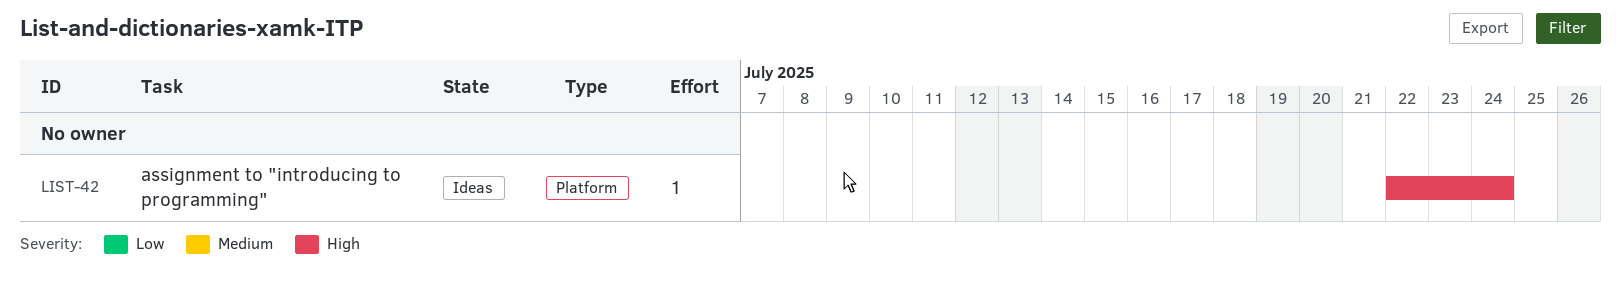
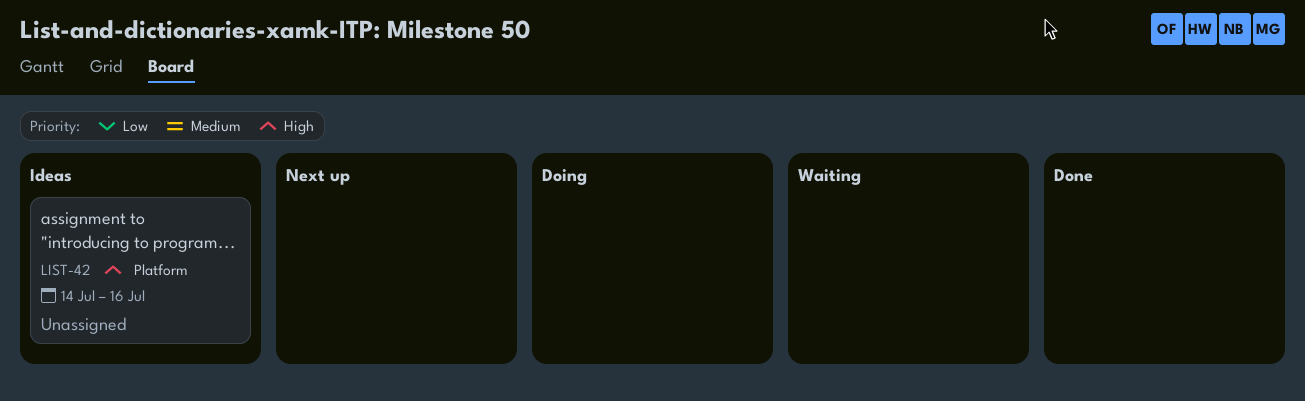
LIST-42, start: Jul 22 -> Jul 14
LIST-42, due: Jul 24 -> Jul 16

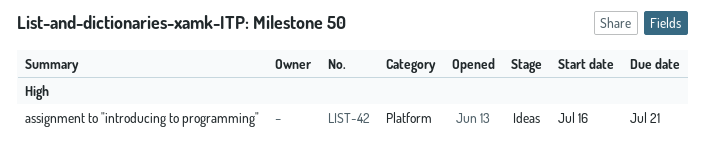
LIST-42, start: Jul 14 -> Jul 16
LIST-42, due: Jul 16 -> Jul 21

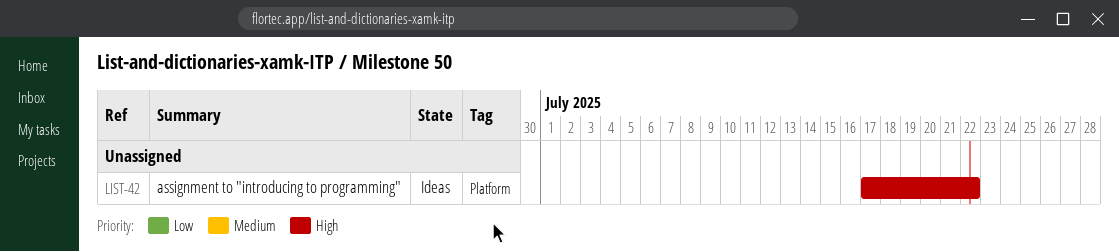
LIST-42, start: Jul 16 -> Jul 17
LIST-42, due: Jul 21 -> Jul 22

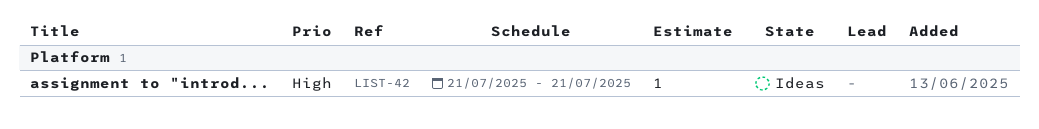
LIST-42, start: Jul 17 -> Jul 21
LIST-42, due: Jul 22 -> Jul 21

